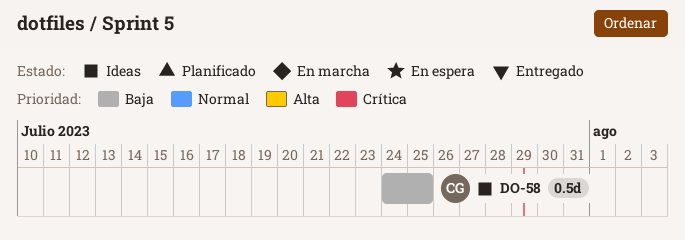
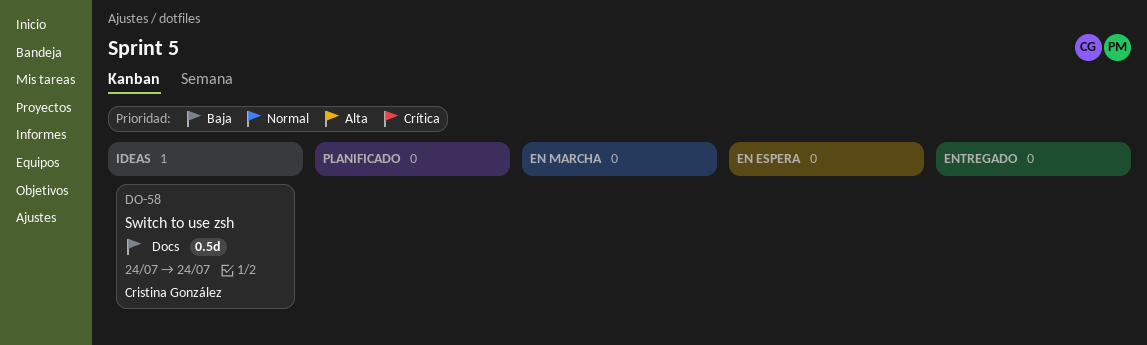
DO-58, due: Jul 25 -> Jul 24

